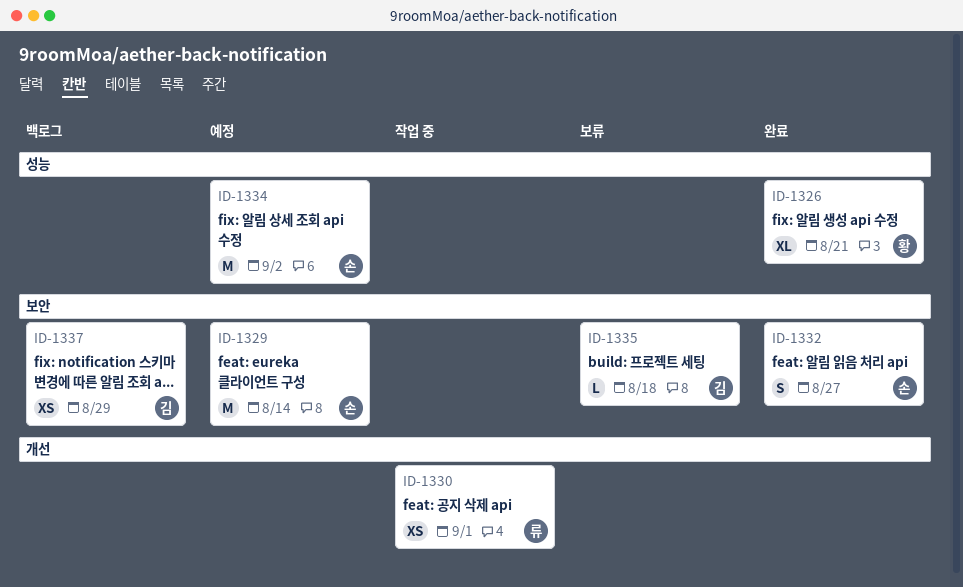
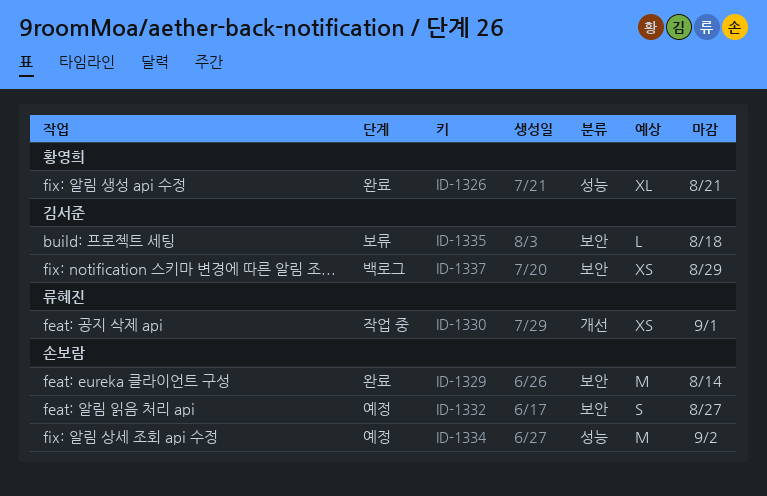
ID-1329, status: 예정 -> 완료
ID-1332, status: 완료 -> 예정

